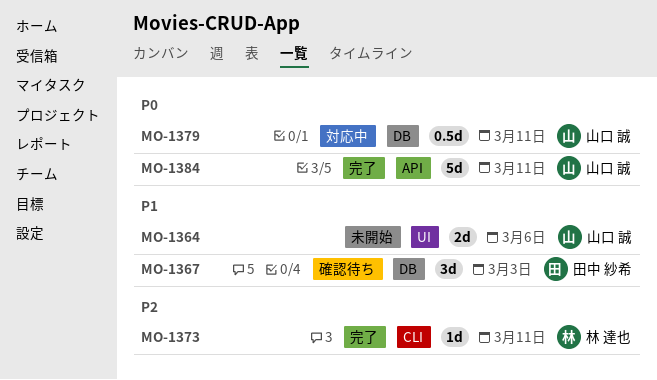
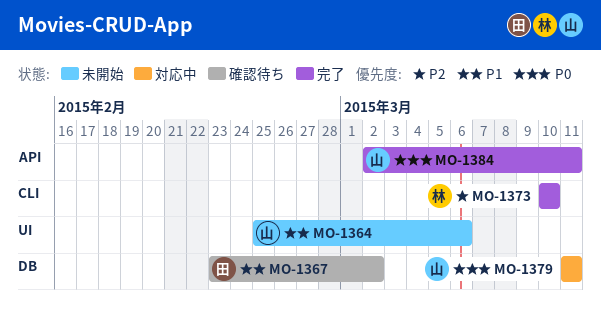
MO-1367, due: Mar 3 -> Mar 2
MO-1373, due: Mar 11 -> Mar 10

